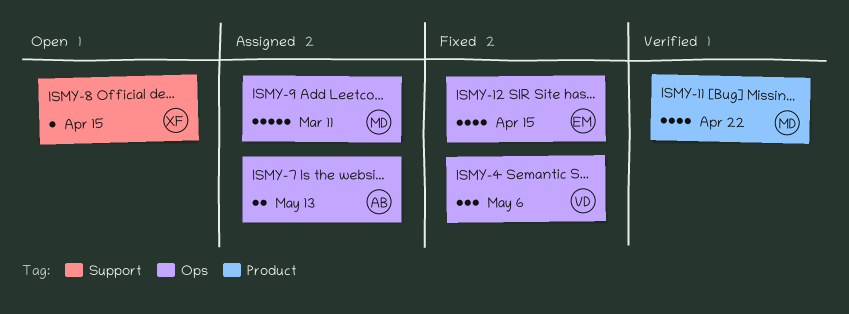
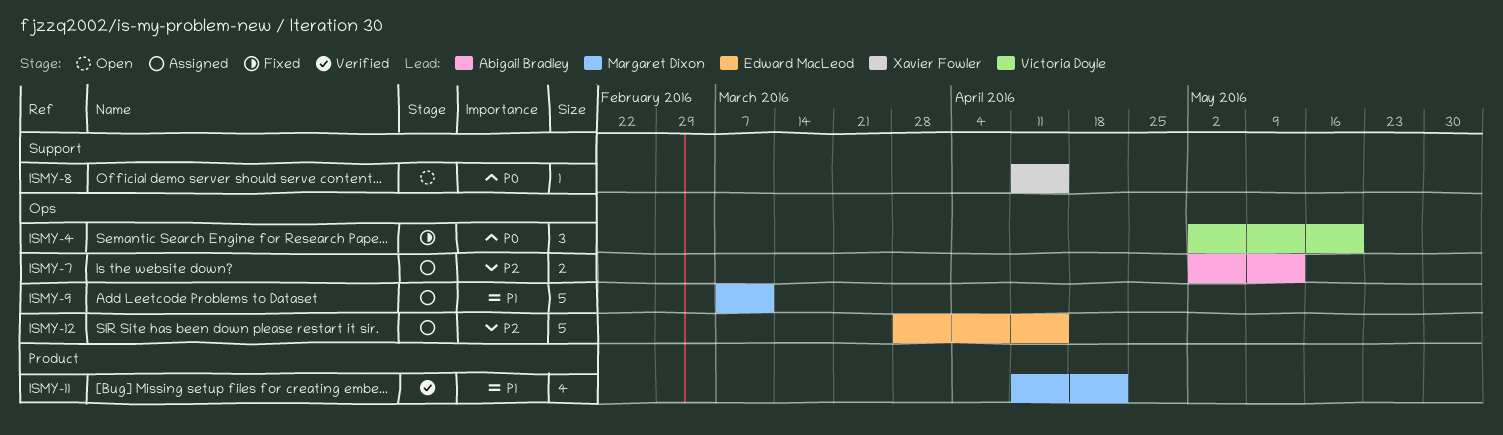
ISMY-4, due: May 6 -> May 20
ISMY-12, status: Fixed -> Assigned
ISMY-12, estimate: 4 -> 5

